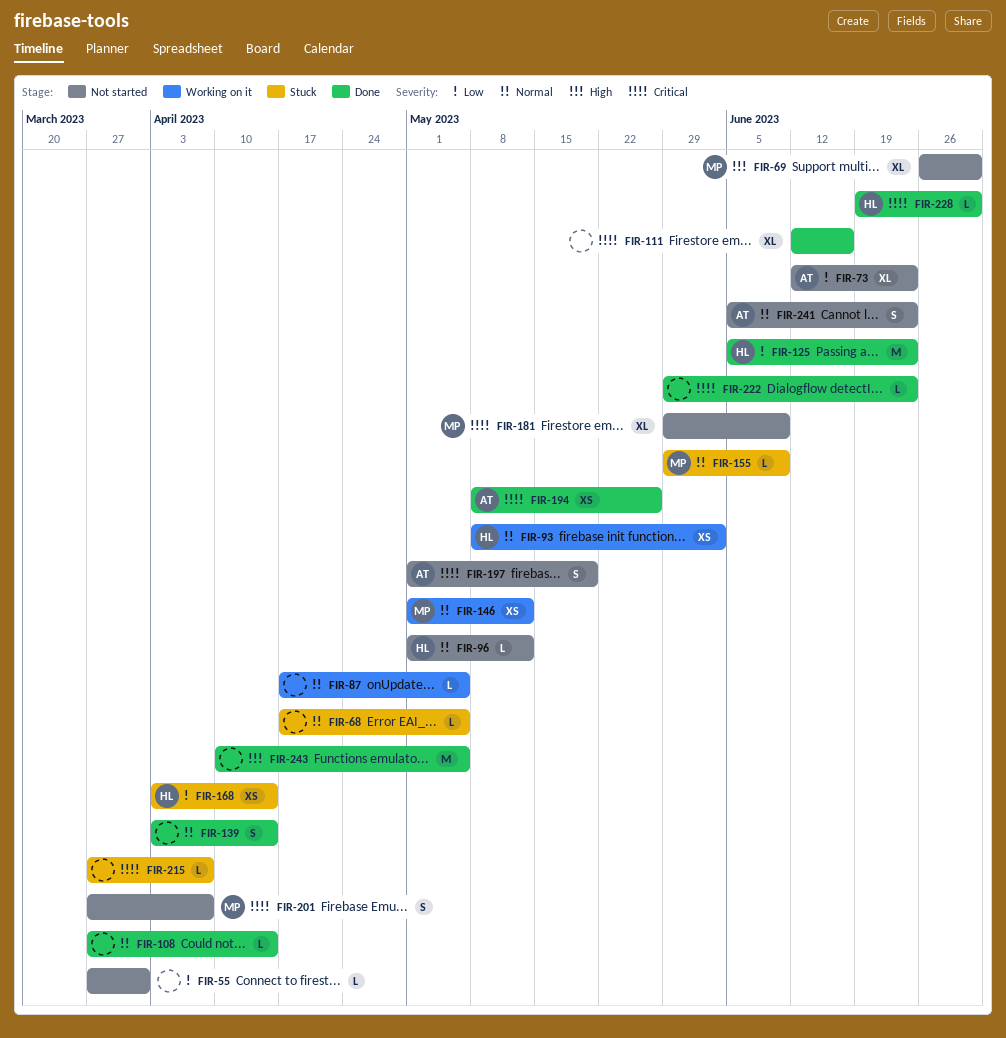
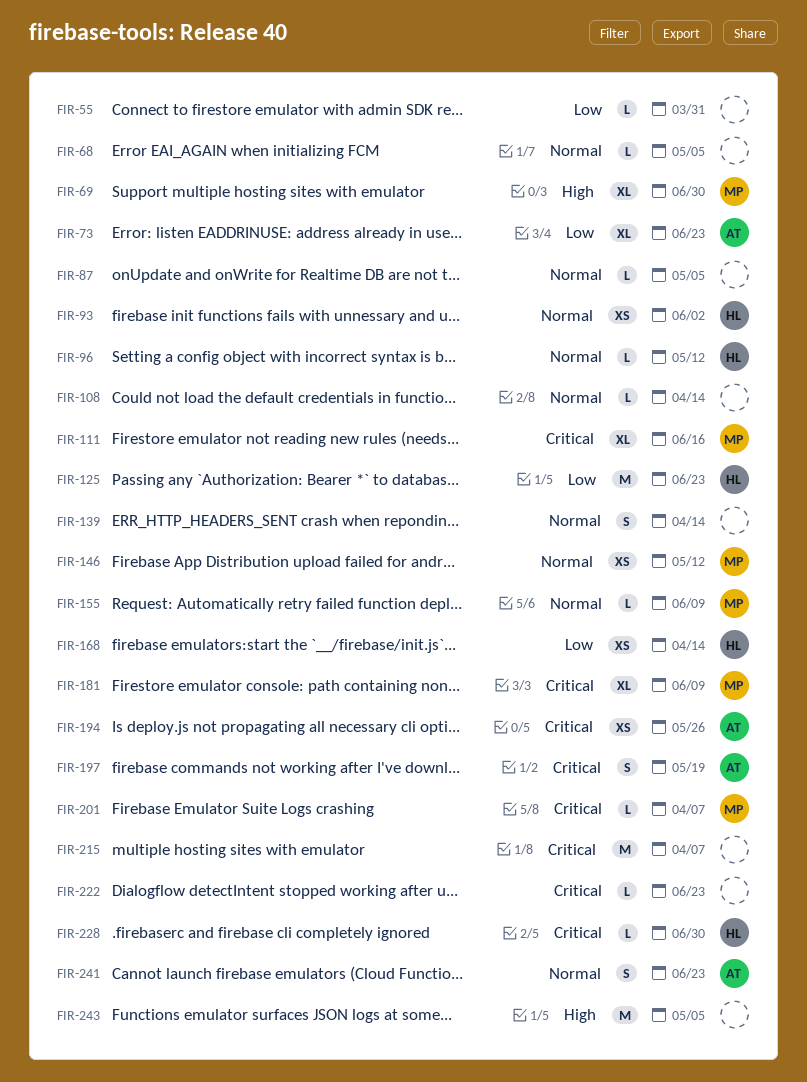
FIR-111, owner: none -> MP
FIR-201, estimate: S -> L
FIR-215, estimate: L -> M

